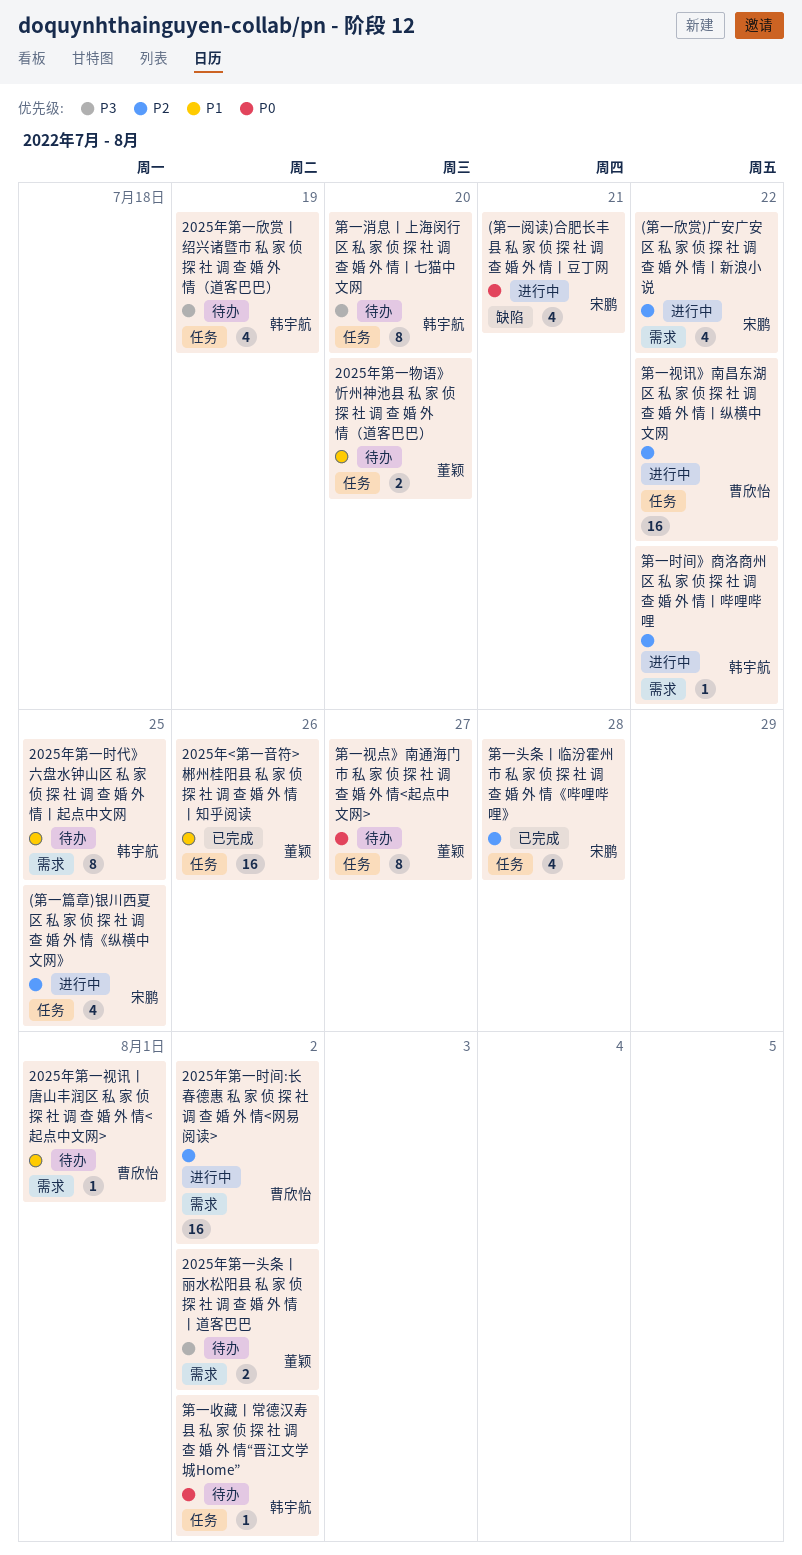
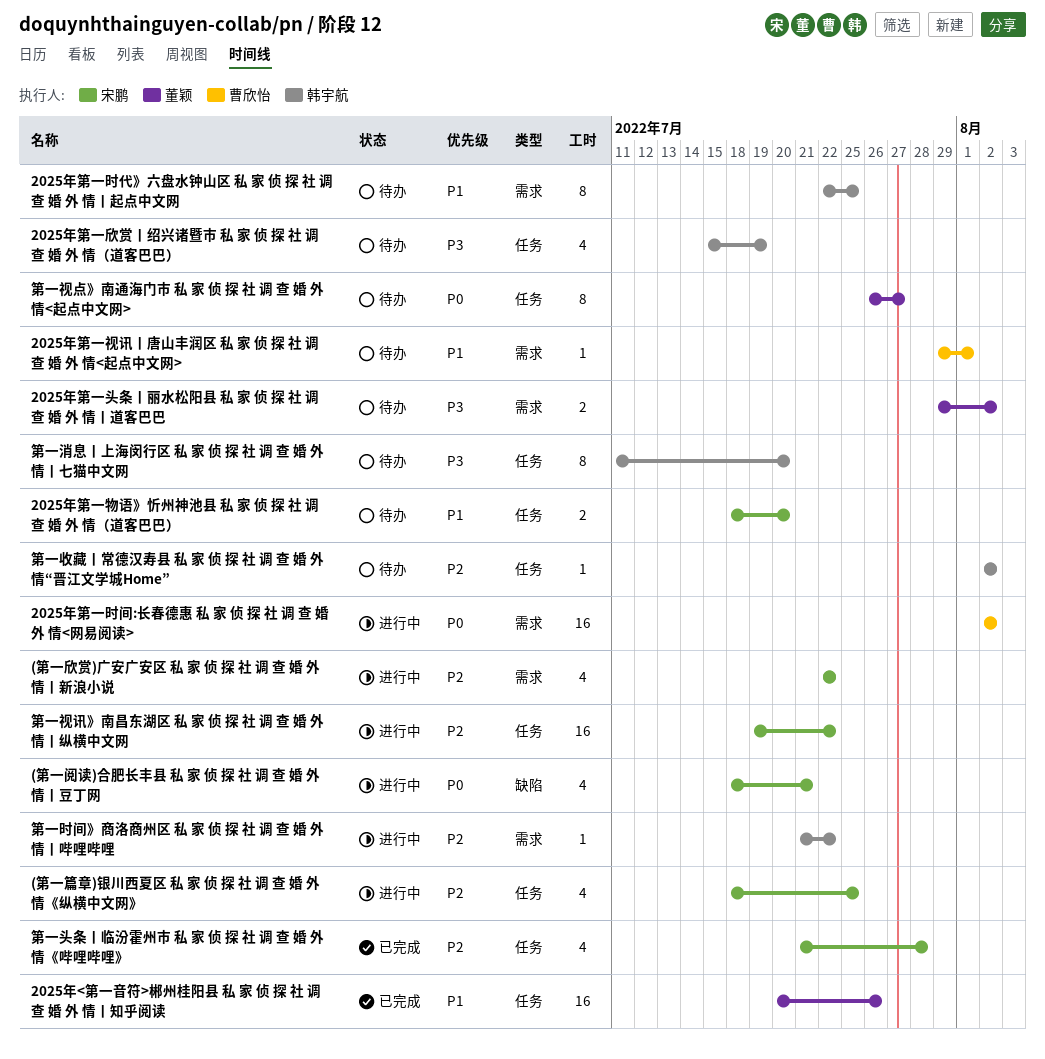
2025年第一时间:长春德惠 私 家 侦 探 社 调 查 婚 外 情<网易阅读>, priority: P2 -> P0
2025年第一物语》忻州神池县 私 家 侦 探 社 调 查 婚 外 情（道客巴巴）, owner: 董颖 -> 宋鹏
第一收藏丨常德汉寿县 私 家 侦 探 社 调 查 婚 外 情“晋江文学城Home”, priority: P0 -> P2
第一视讯》南昌东湖区 私 家 侦 探 社 调 查 婚 外 情丨纵横中文网, owner: 曹欣怡 -> 宋鹏

